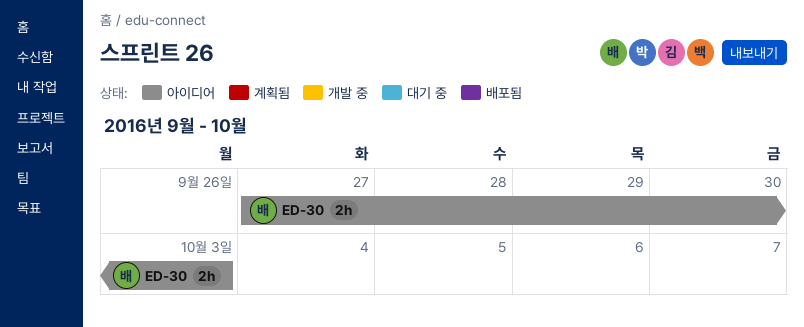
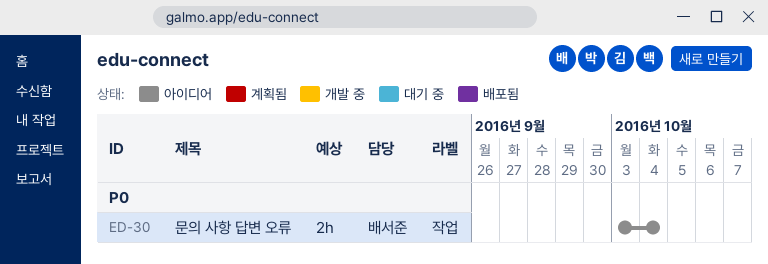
ED-30, start: Sep 27 -> Oct 3
ED-30, due: Oct 3 -> Oct 4

